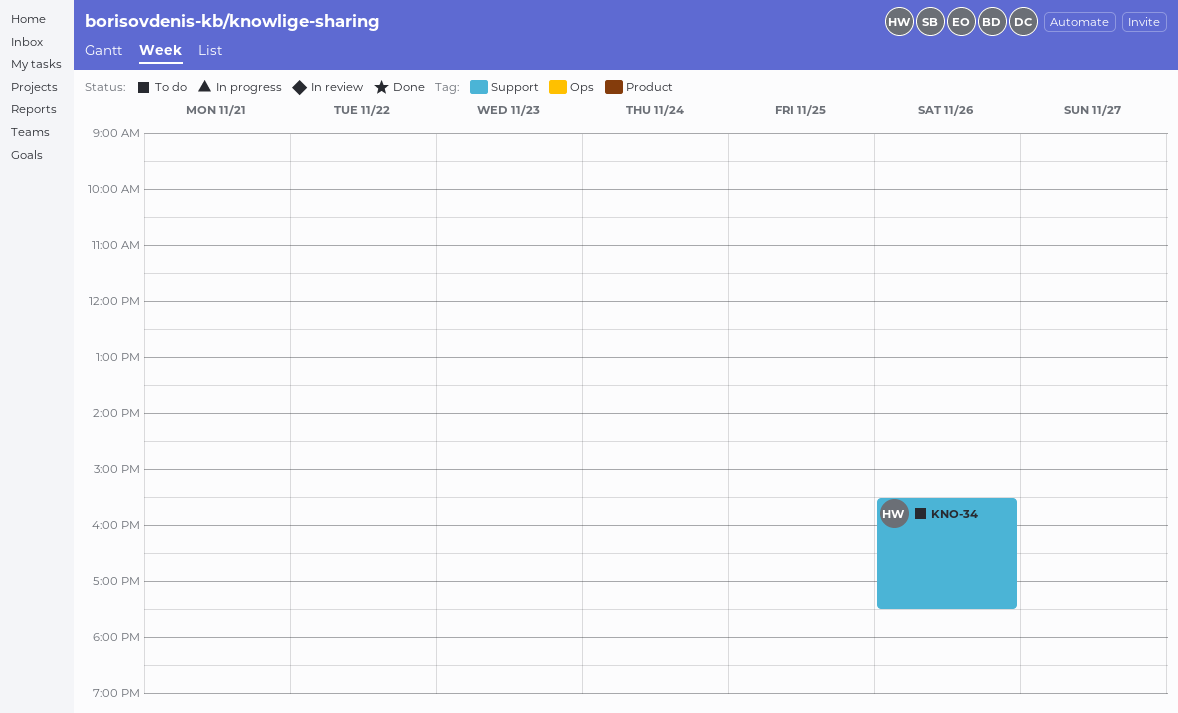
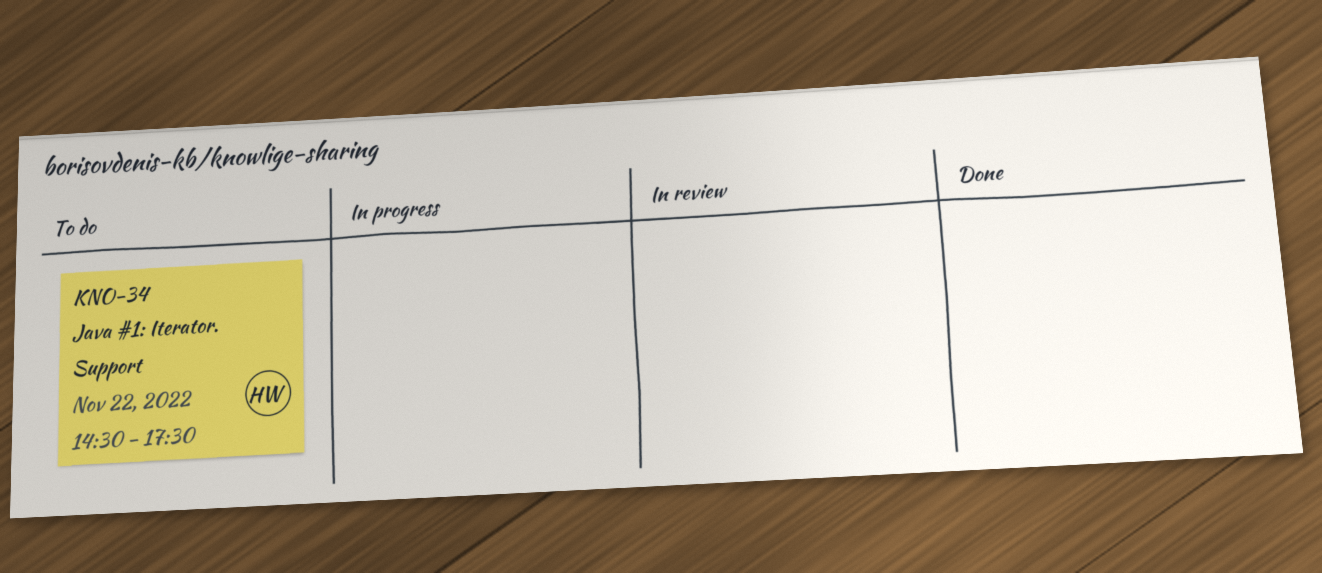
KNO-34, day: Nov 26 -> Nov 22
KNO-34, begins: 15:30 -> 14:30

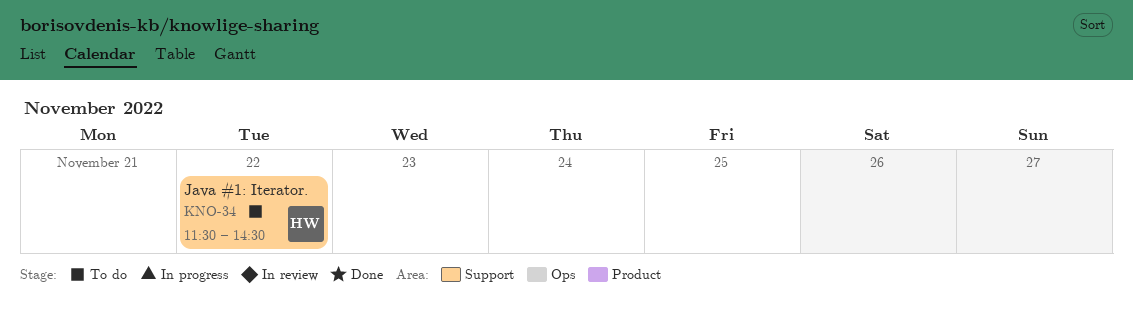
KNO-34, begins: 14:30 -> 11:30
KNO-34, ends: 17:30 -> 14:30

